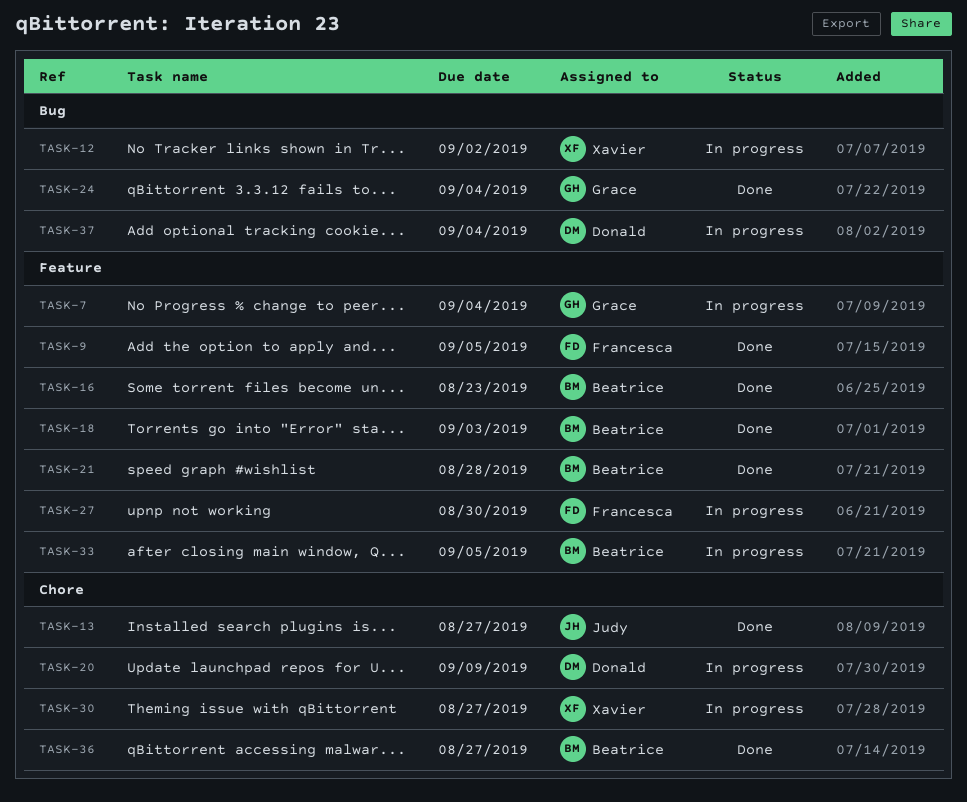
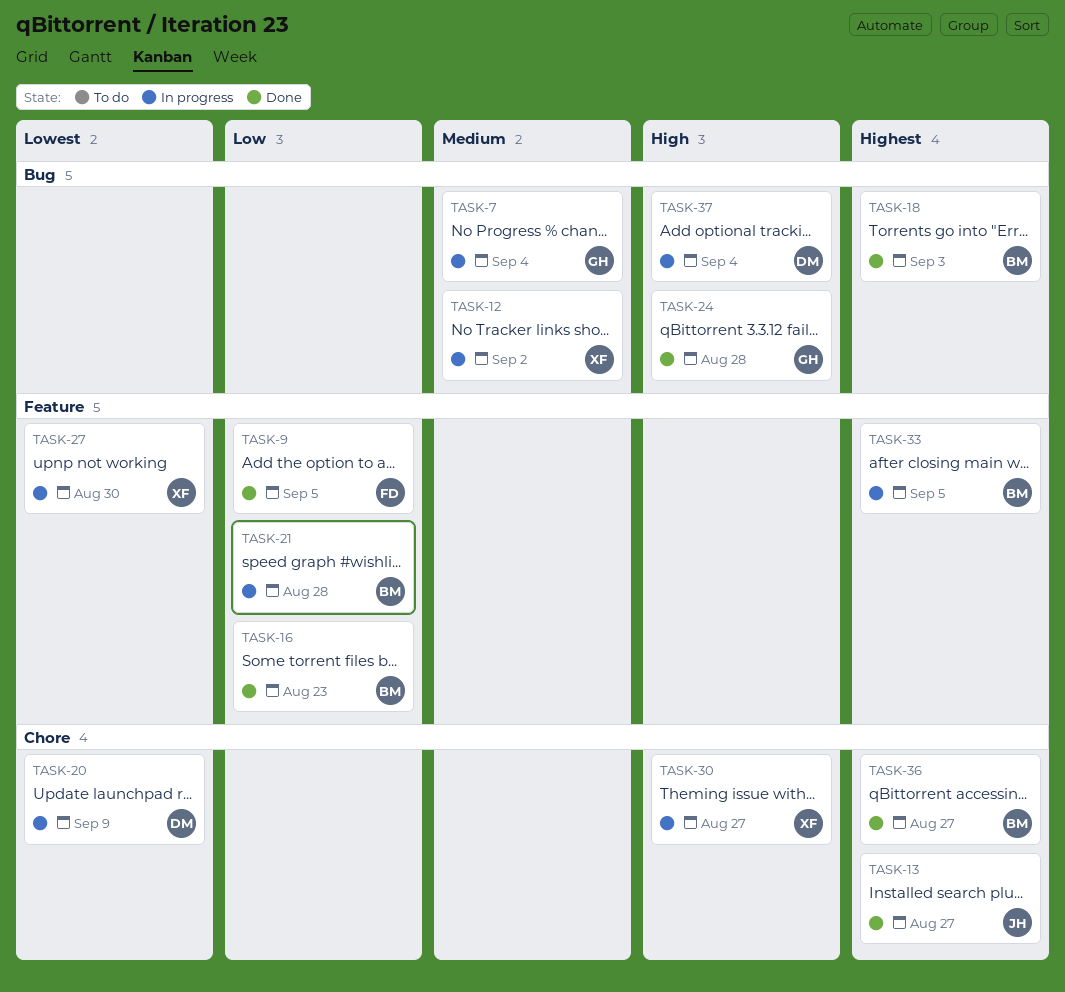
TASK-7, label: Feature -> Bug
TASK-18, label: Feature -> Bug
TASK-21, status: Done -> In progress
TASK-24, due: Sep 4 -> Aug 28
TASK-27, owner: Francesca -> Xavier

